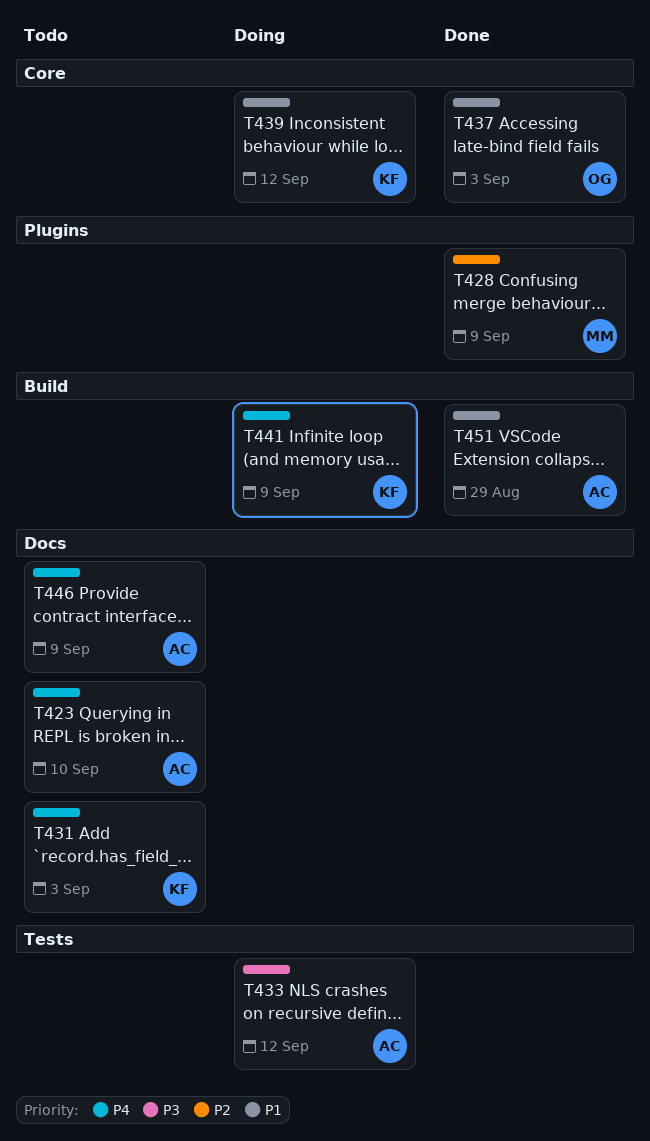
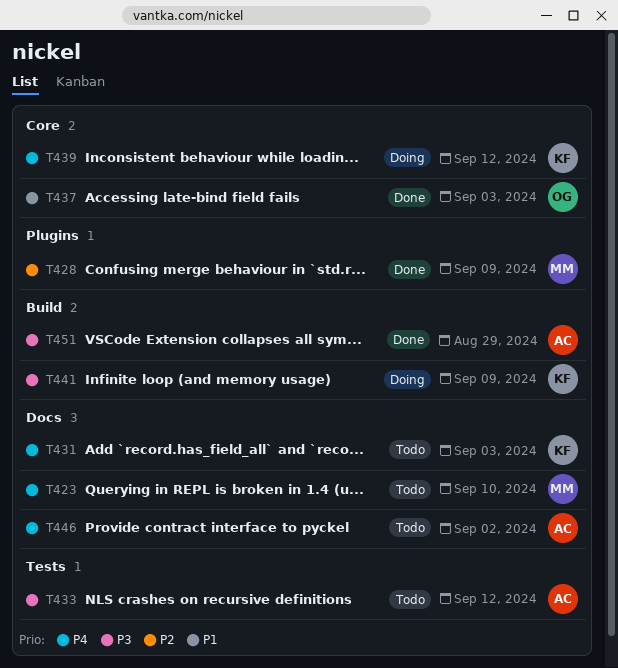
T423, owner: AC -> MM
T433, status: Doing -> Todo
T439, priority: P1 -> P4
T441, priority: P4 -> P3
T446, due: Sep 9 -> Sep 2
T451, priority: P1 -> P3

